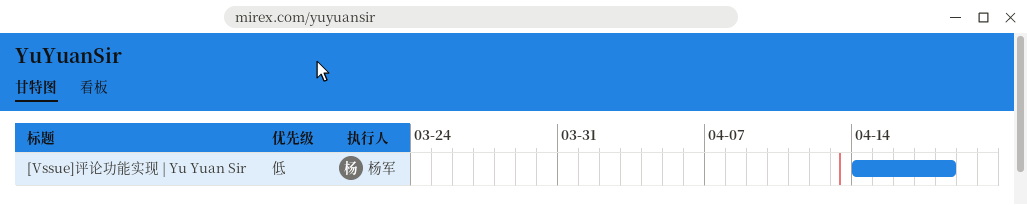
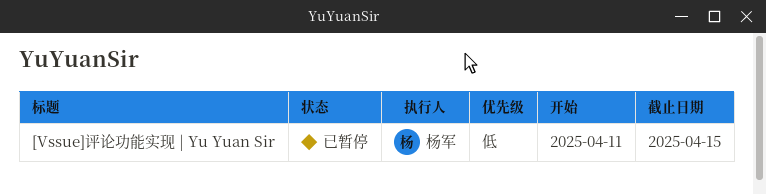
[Vssue]评论功能实现 | Yu Yuan Sir, start: Apr 14 -> Apr 11
[Vssue]评论功能实现 | Yu Yuan Sir, due: Apr 18 -> Apr 15

